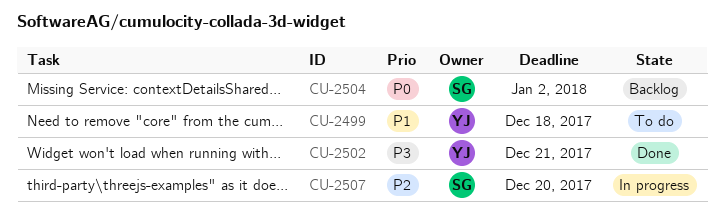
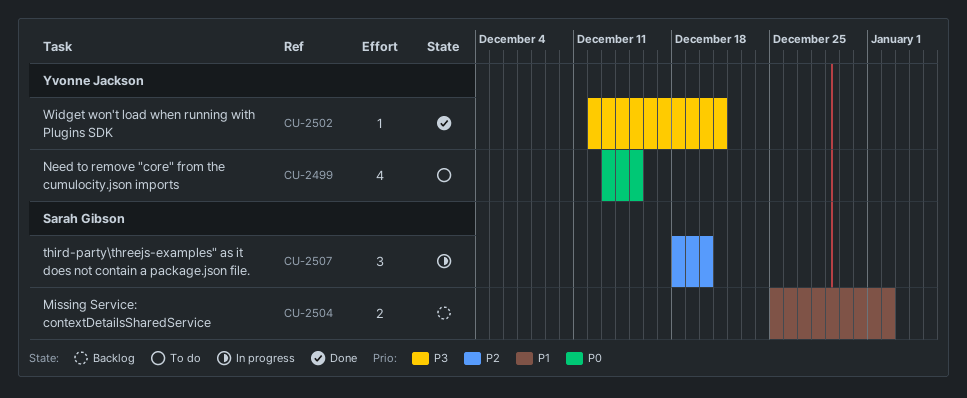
CU-2499, priority: P1 -> P0
CU-2499, due: Dec 18 -> Dec 15
CU-2504, priority: P0 -> P1

